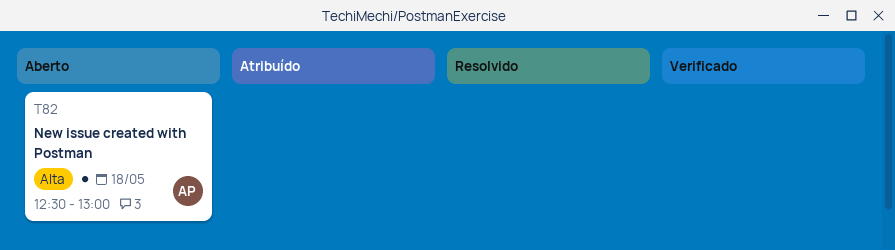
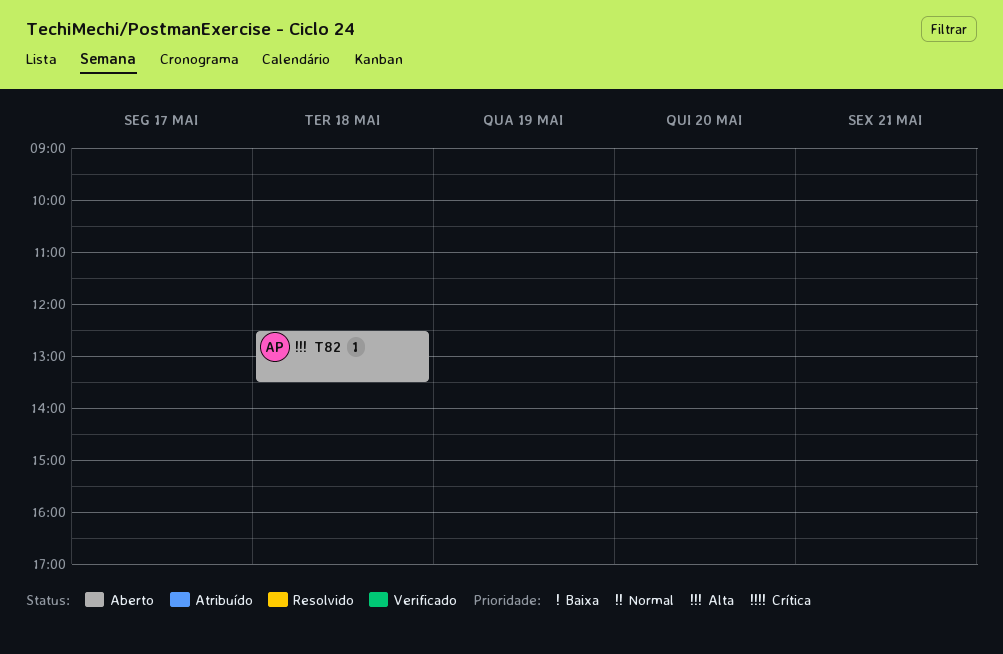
T82, ends: 13:00 -> 13:30

